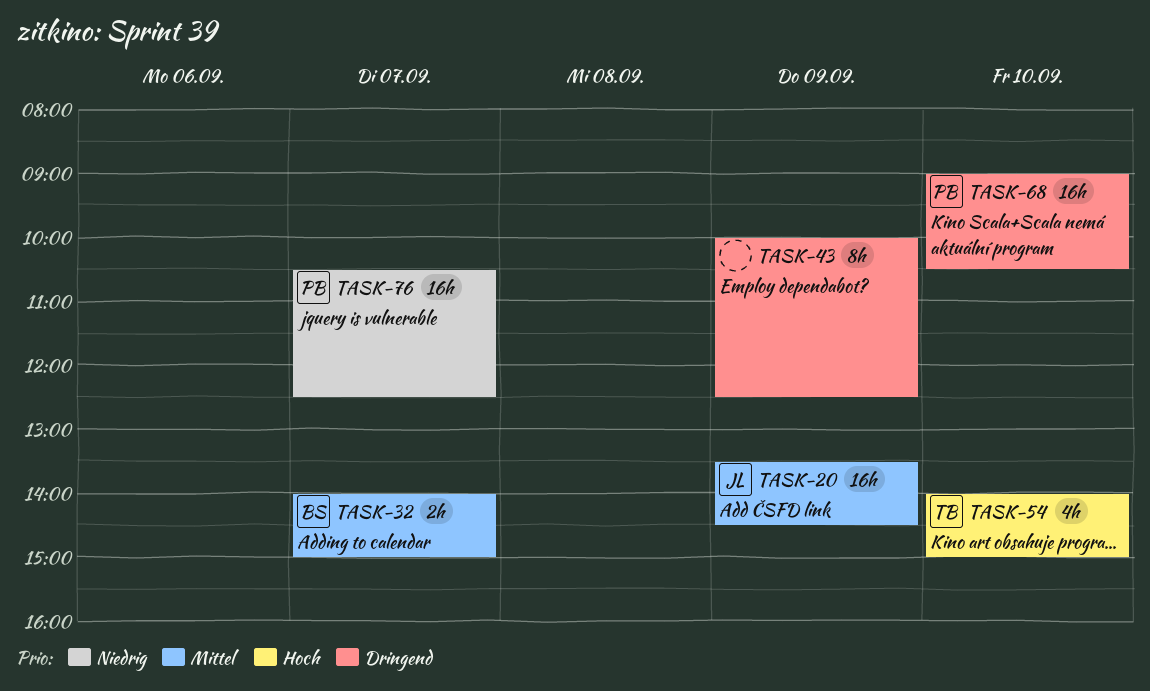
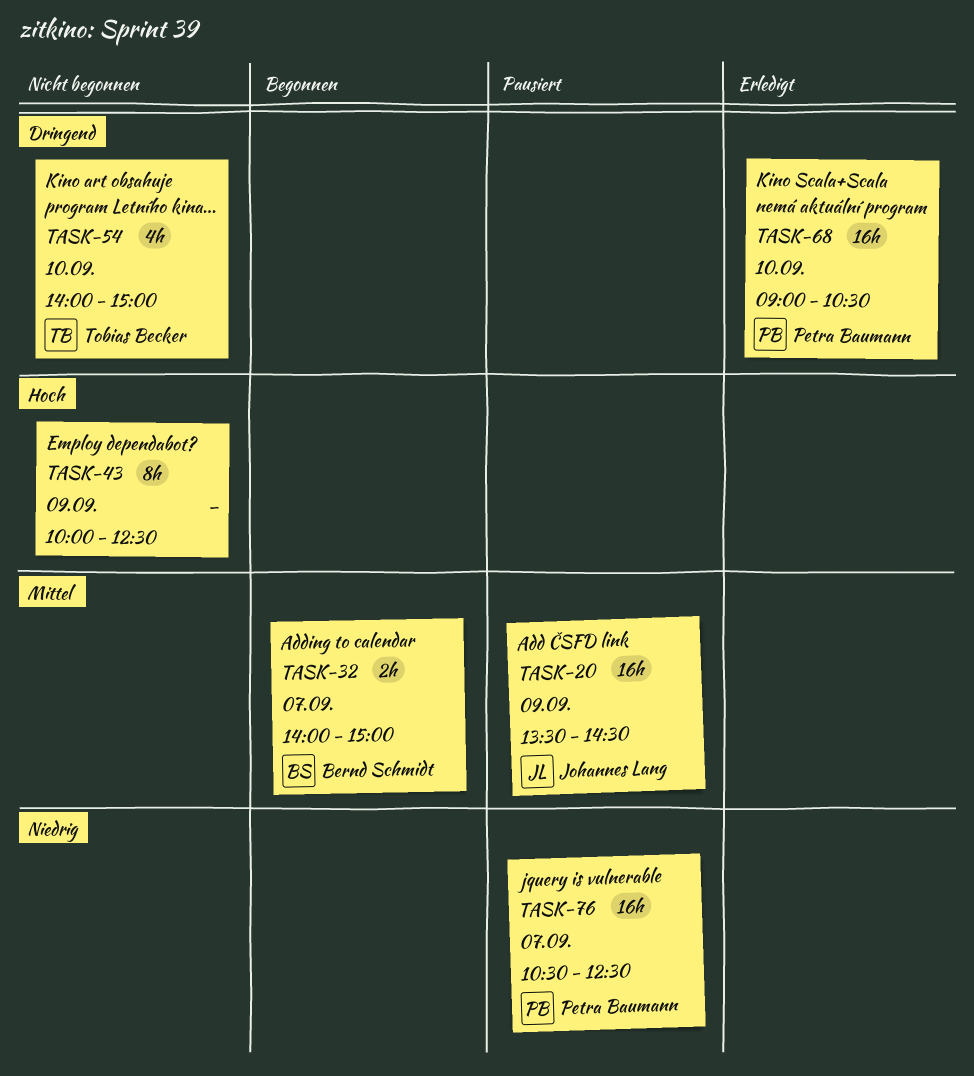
TASK-43, priority: Dringend -> Hoch
TASK-54, priority: Hoch -> Dringend

